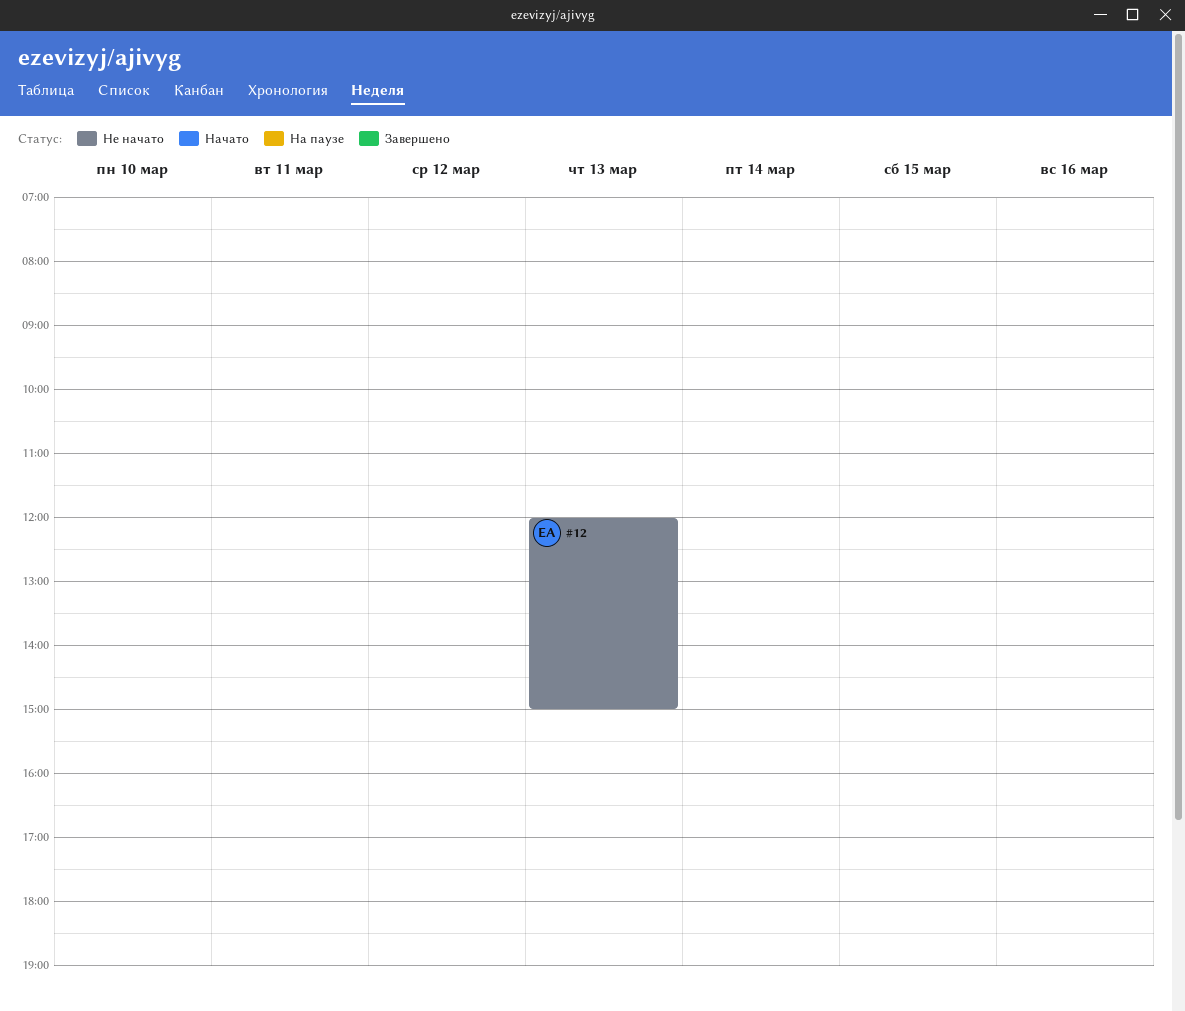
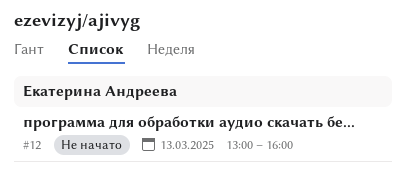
#12, begins: 12:00 -> 13:00
#12, ends: 15:00 -> 16:00

